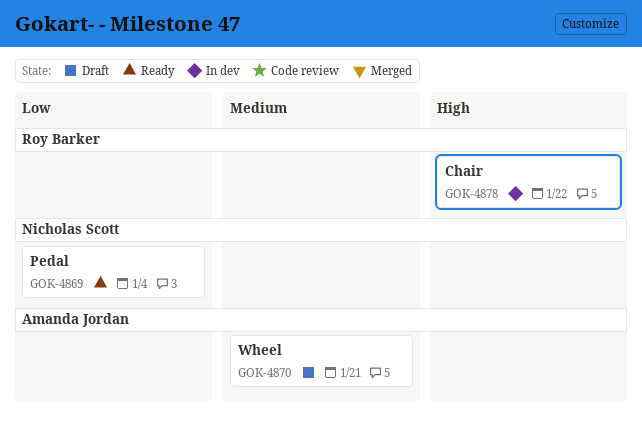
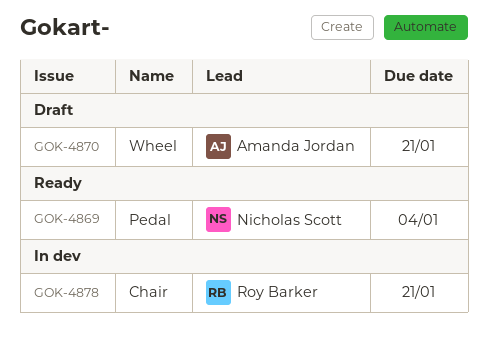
GOK-4878, due: Jan 22 -> Jan 21

